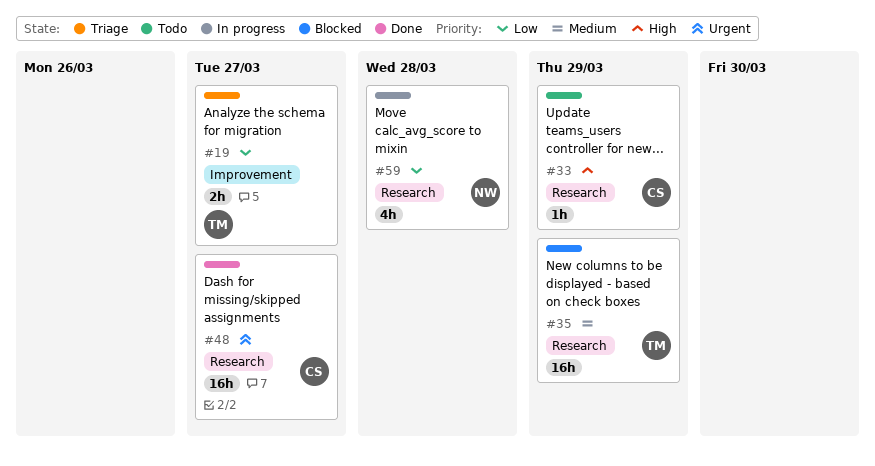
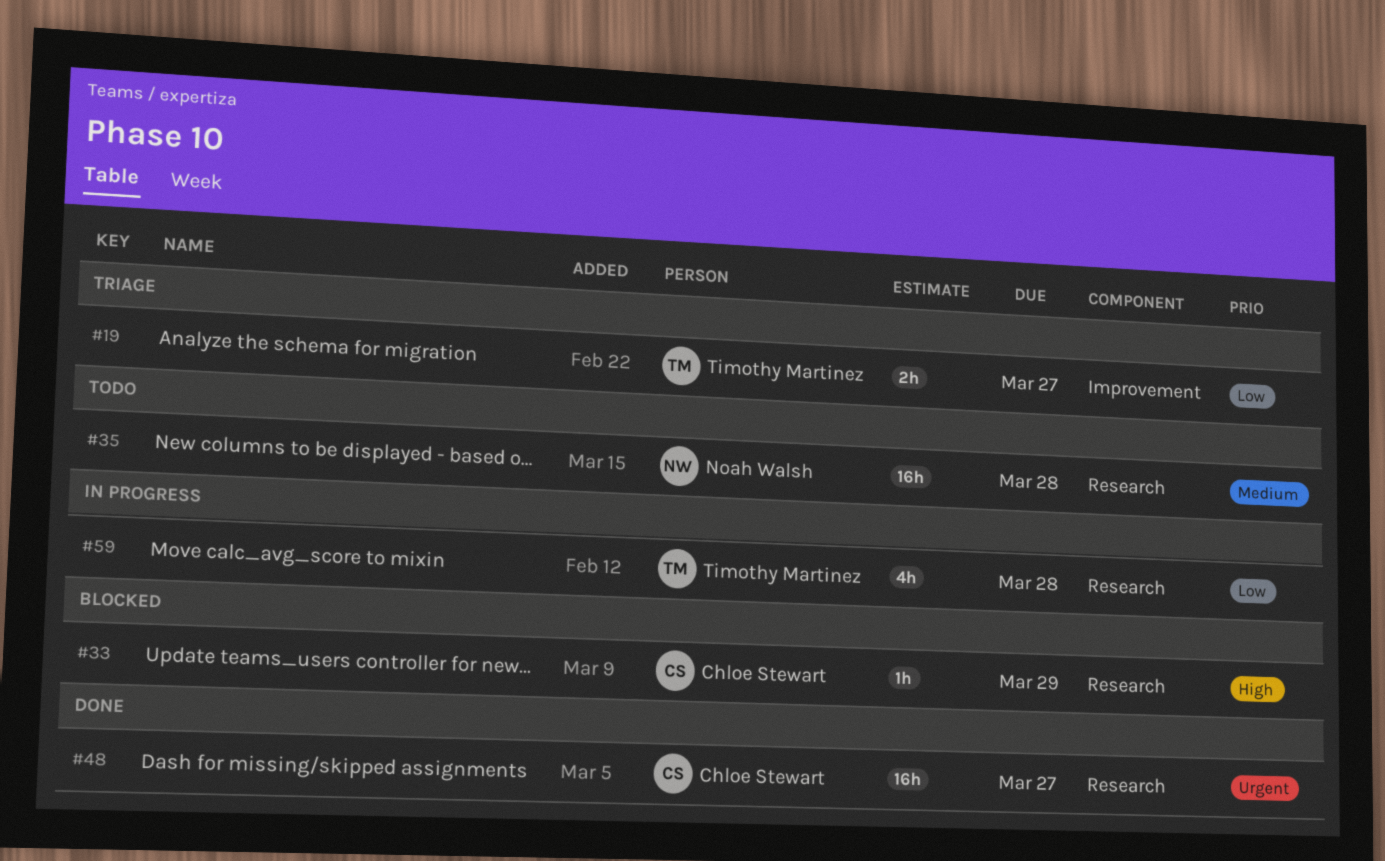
#33, status: Todo -> Blocked
#35, status: Blocked -> Todo
#35, owner: Timothy Martinez -> Noah Walsh
#35, due: Mar 29 -> Mar 28
#59, owner: Noah Walsh -> Timothy Martinez

